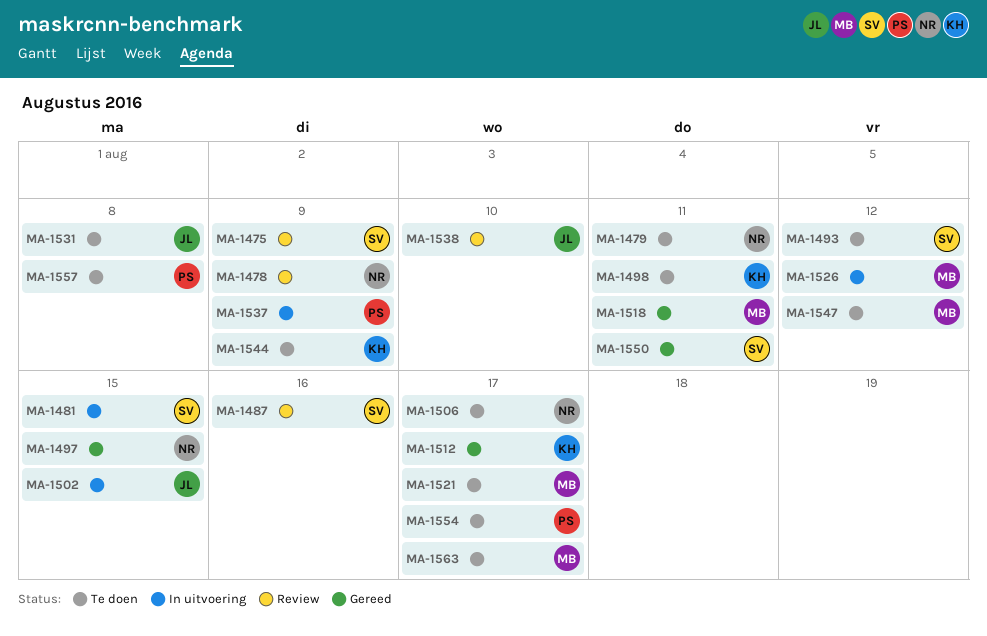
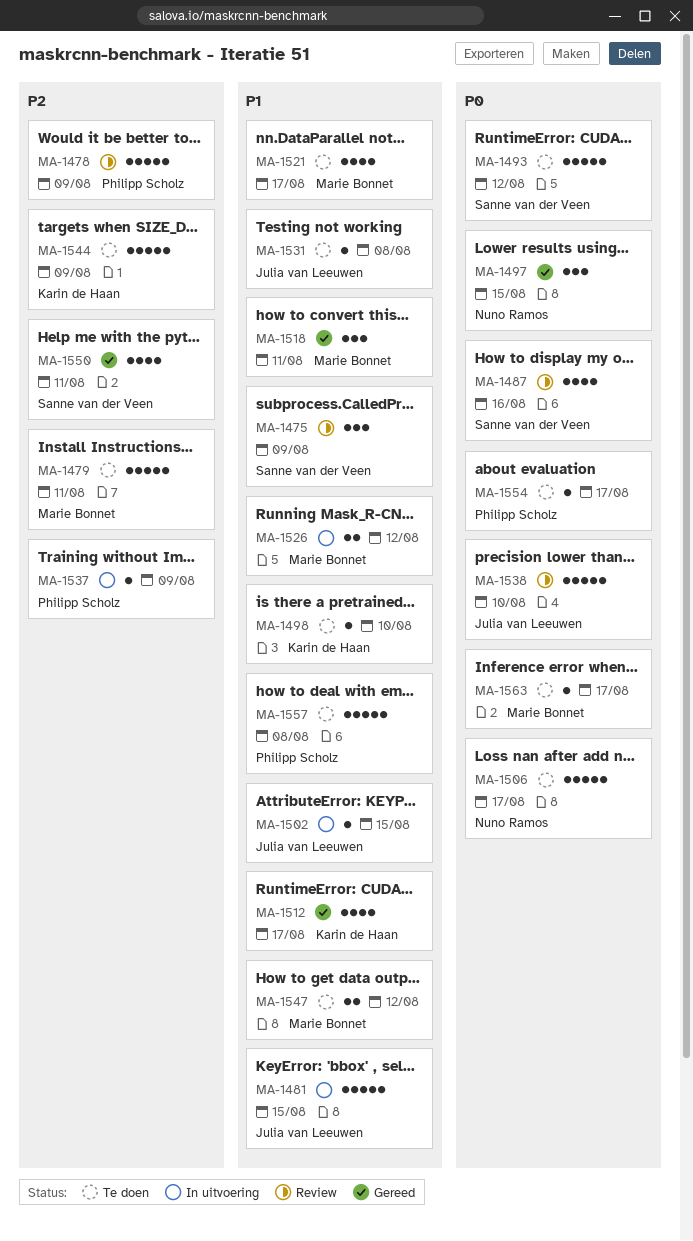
MA-1478, owner: Nuno Ramos -> Philipp Scholz
MA-1479, owner: Nuno Ramos -> Marie Bonnet
MA-1481, owner: Sanne van der Veen -> Julia van Leeuwen
MA-1498, due: Aug 11 -> Aug 10

